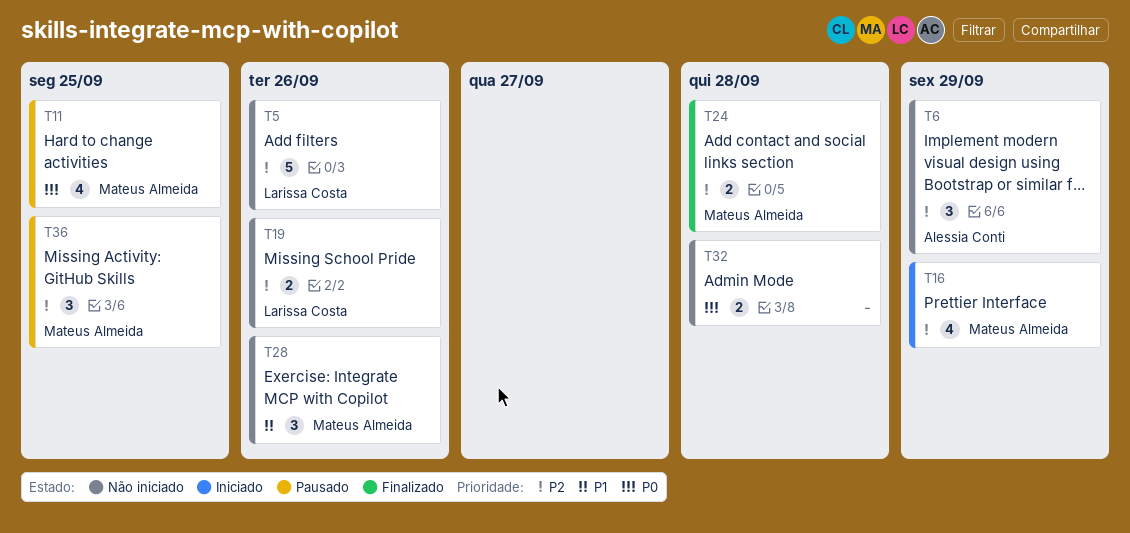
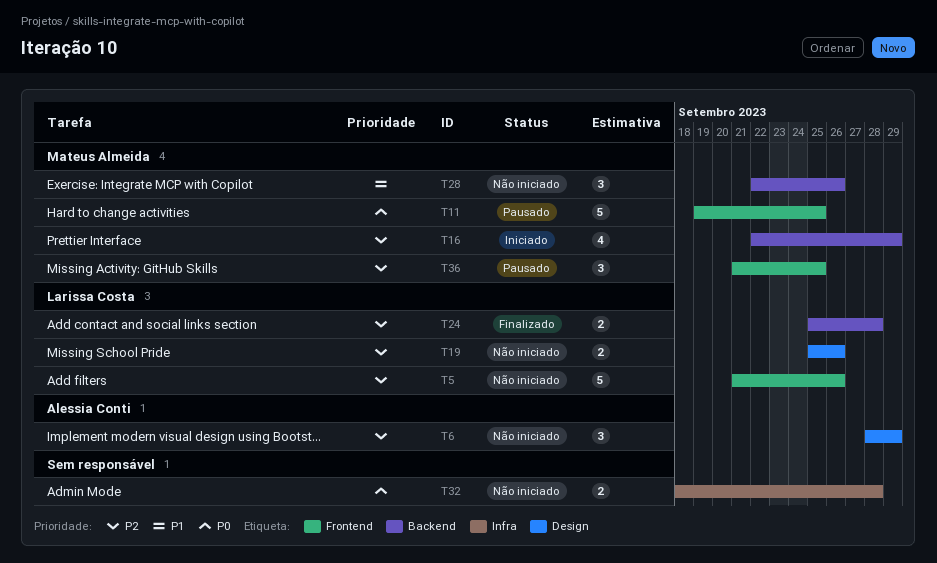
T11, estimate: 4 -> 5
T24, owner: Mateus Almeida -> Larissa Costa

